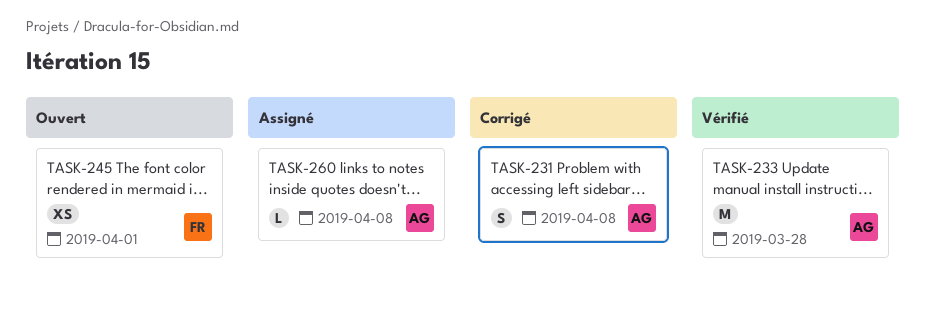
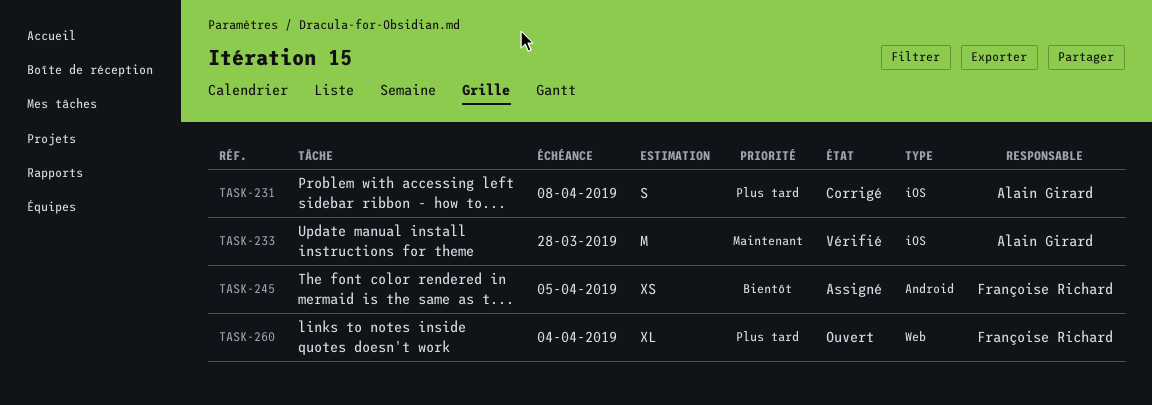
TASK-245, status: Ouvert -> Assigné
TASK-245, due: Apr 1 -> Apr 5
TASK-260, status: Assigné -> Ouvert
TASK-260, owner: Alain Girard -> Françoise Richard
TASK-260, estimate: L -> XL
TASK-260, due: Apr 8 -> Apr 4

